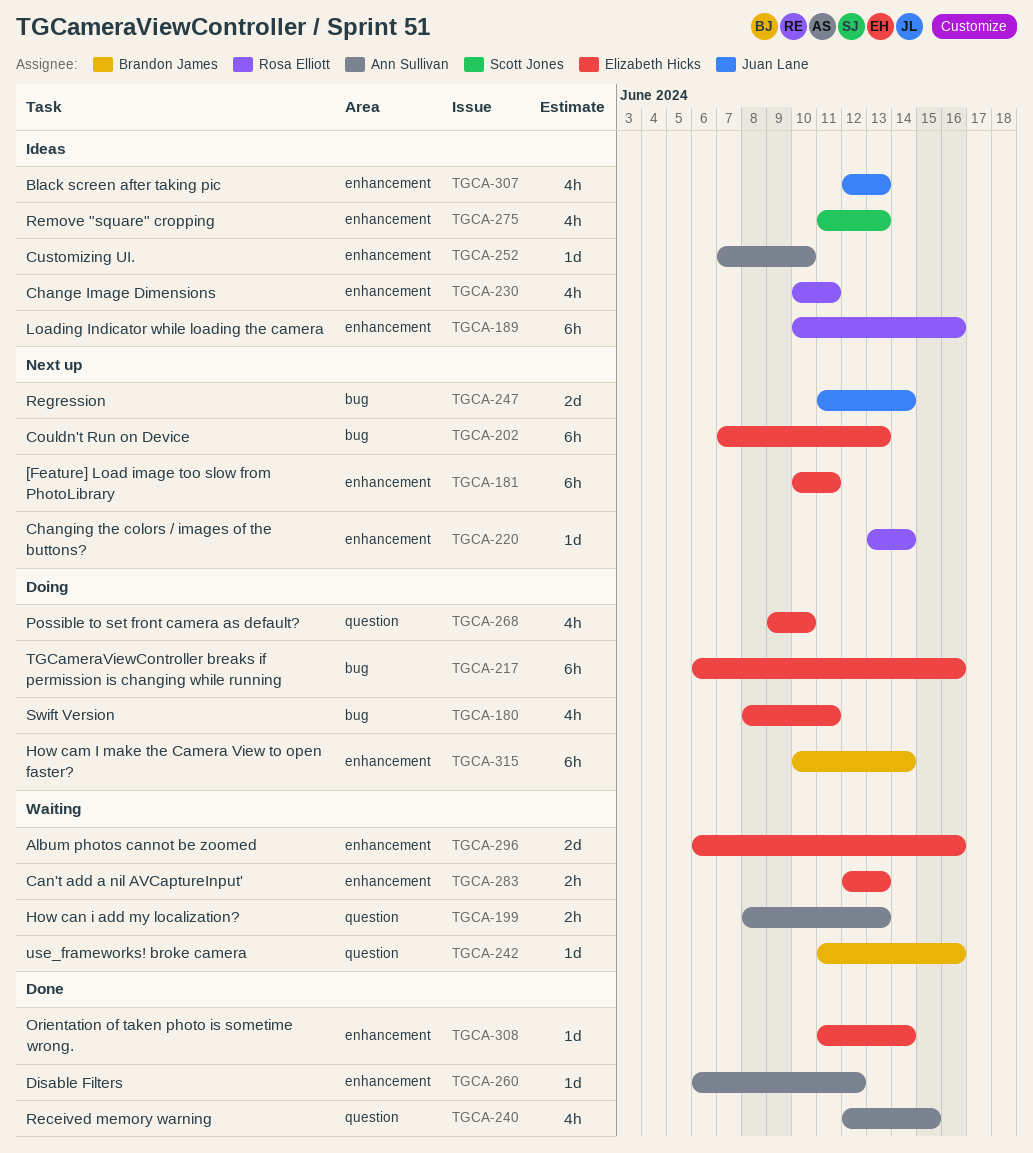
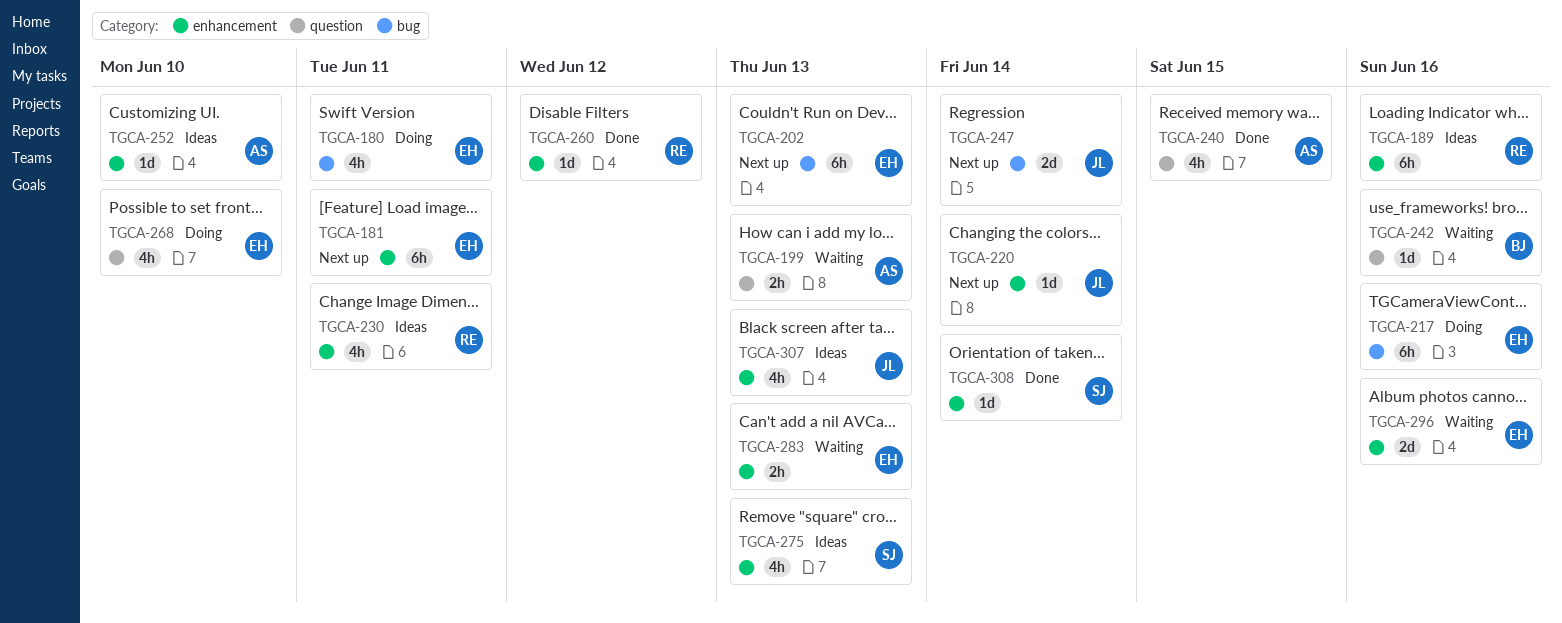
TGCA-220, owner: Rosa Elliott -> Juan Lane
TGCA-260, owner: Ann Sullivan -> Rosa Elliott
TGCA-308, owner: Elizabeth Hicks -> Scott Jones
TGCA-315: present -> none

